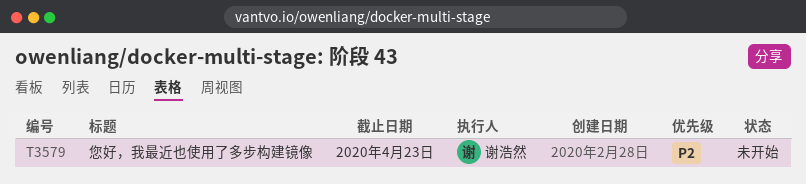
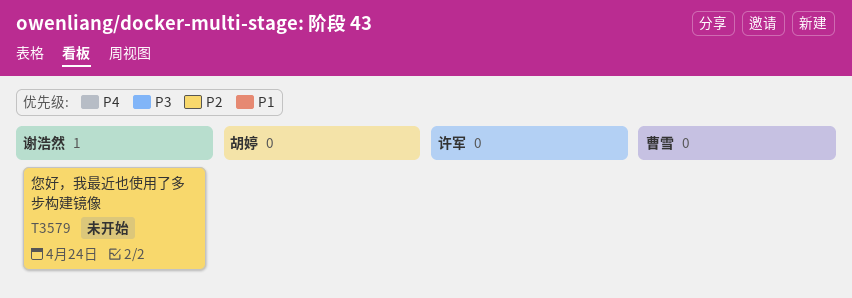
T3579, due: Apr 23 -> Apr 24

